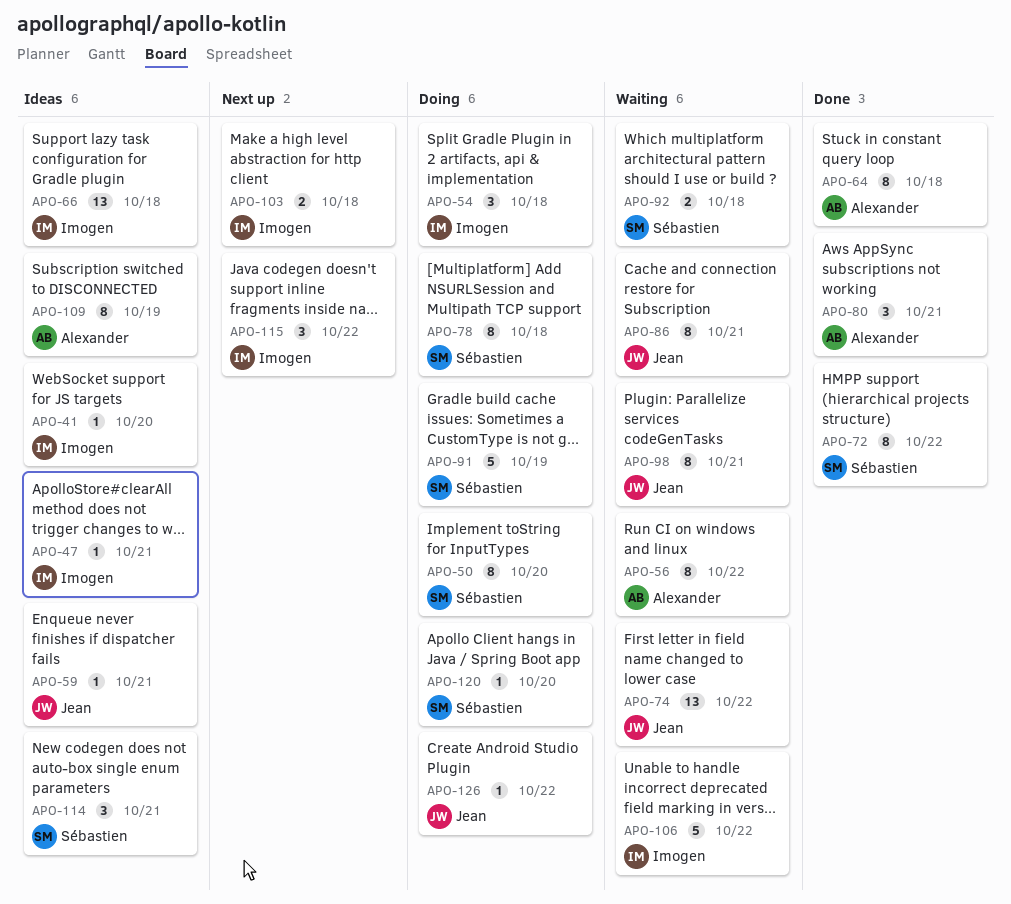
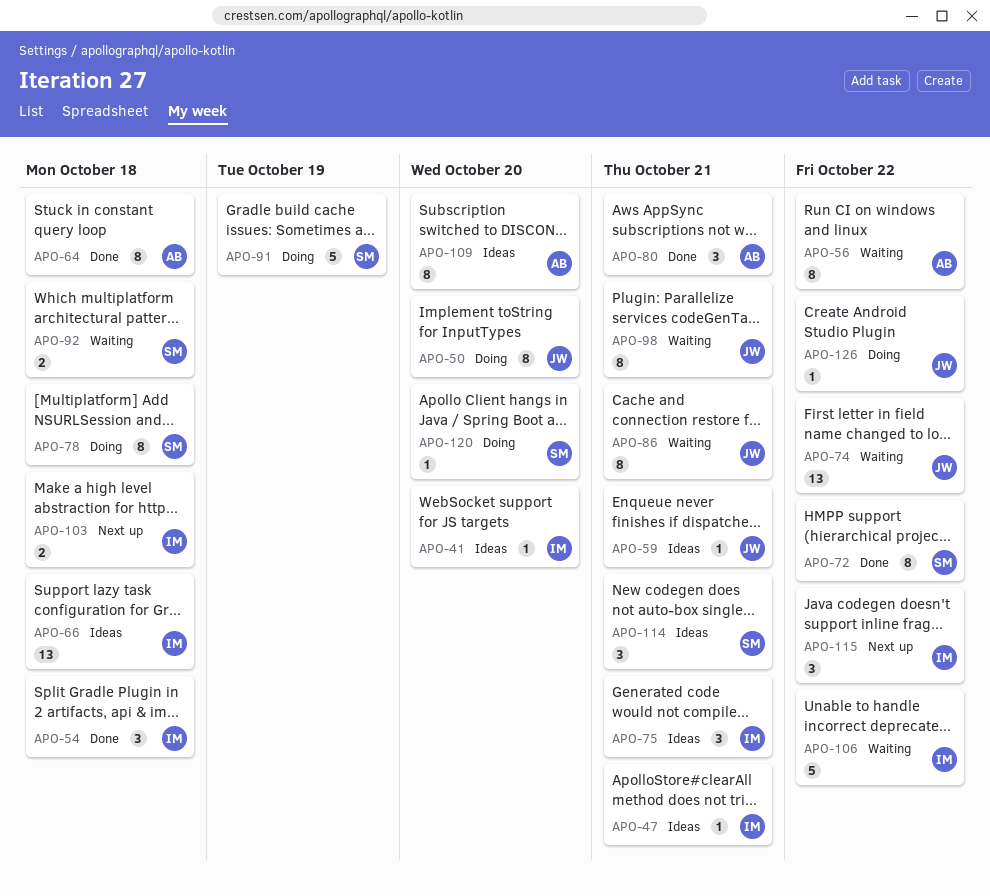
APO-50, owner: Sébastien -> Jean
APO-54, status: Doing -> Done
APO-75: none -> present
APO-109, due: Oct 19 -> Oct 20

